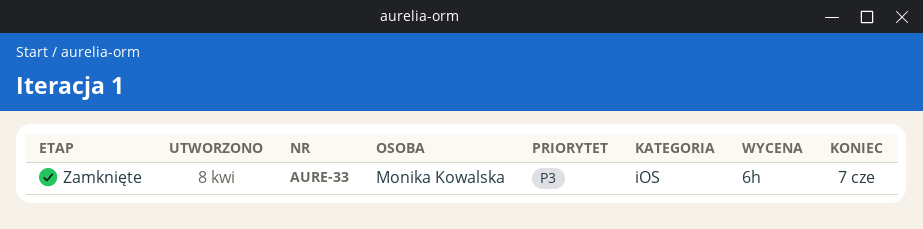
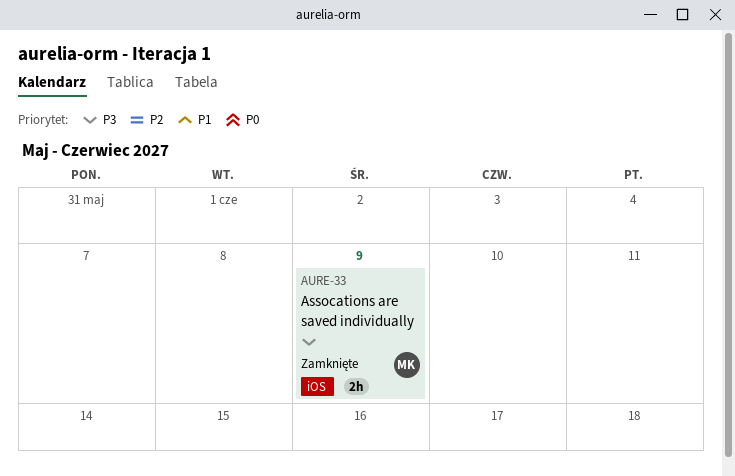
AURE-33, estimate: 6h -> 2h
AURE-33, due: Jun 7 -> Jun 9

